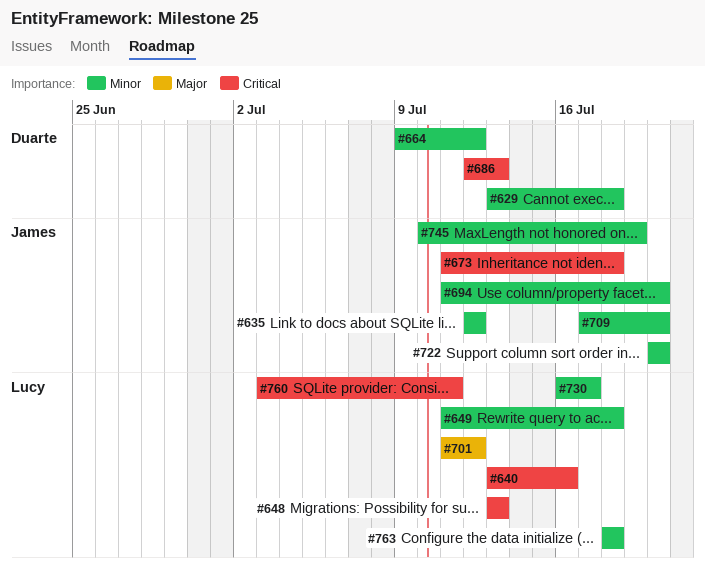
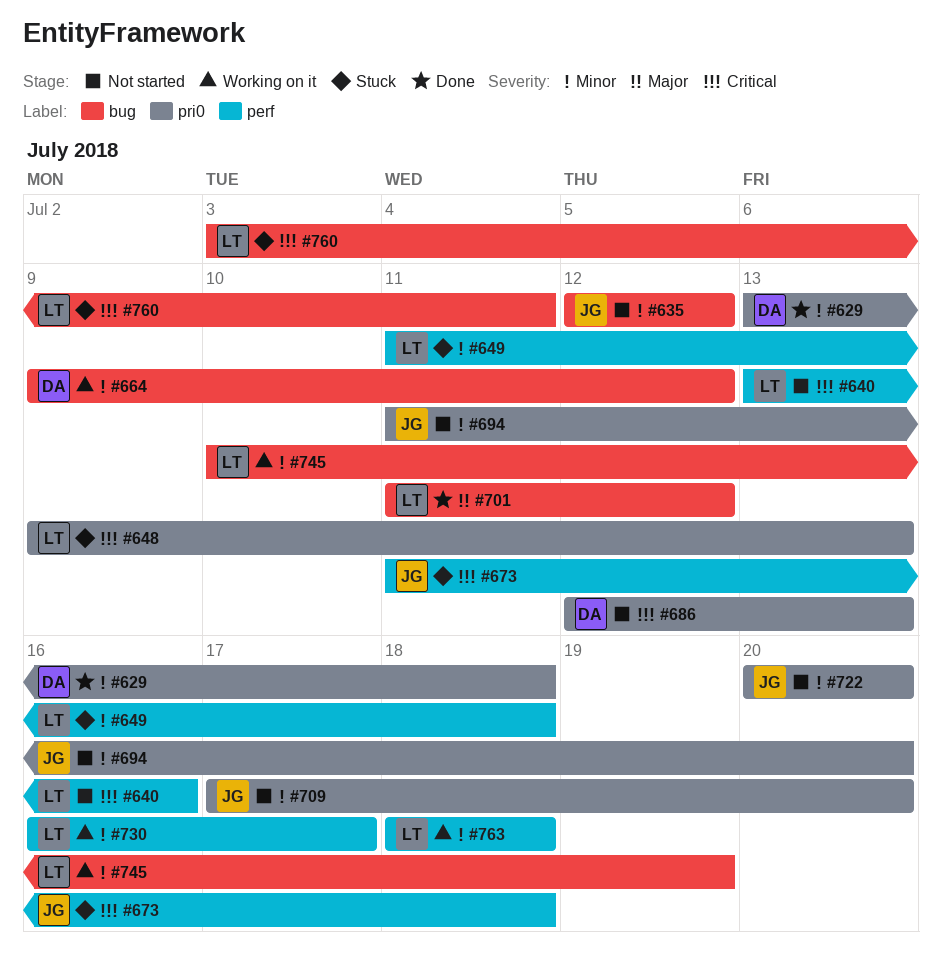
#648, start: Jul 13 -> Jul 9
#745, owner: James -> Lucy

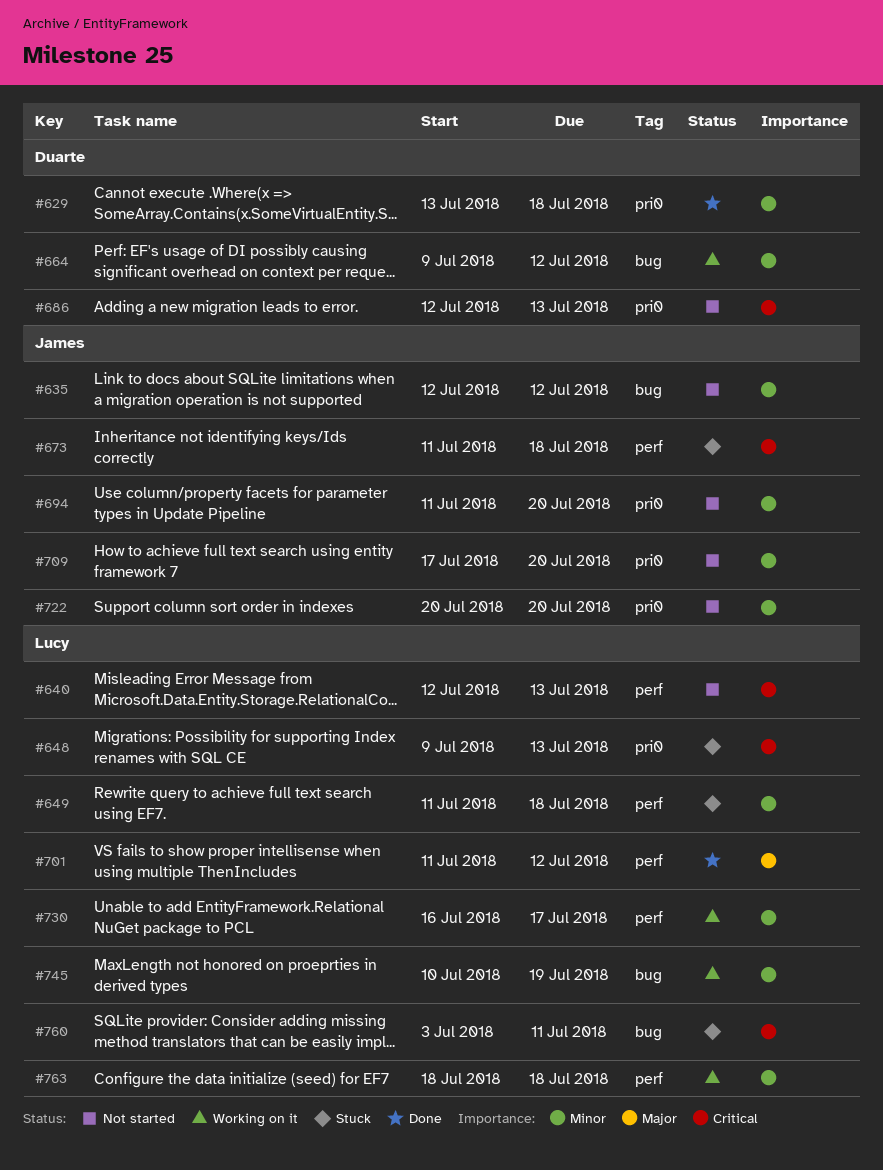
#640, start: Jul 13 -> Jul 12
#640, due: Jul 16 -> Jul 13
#701, label: bug -> perf

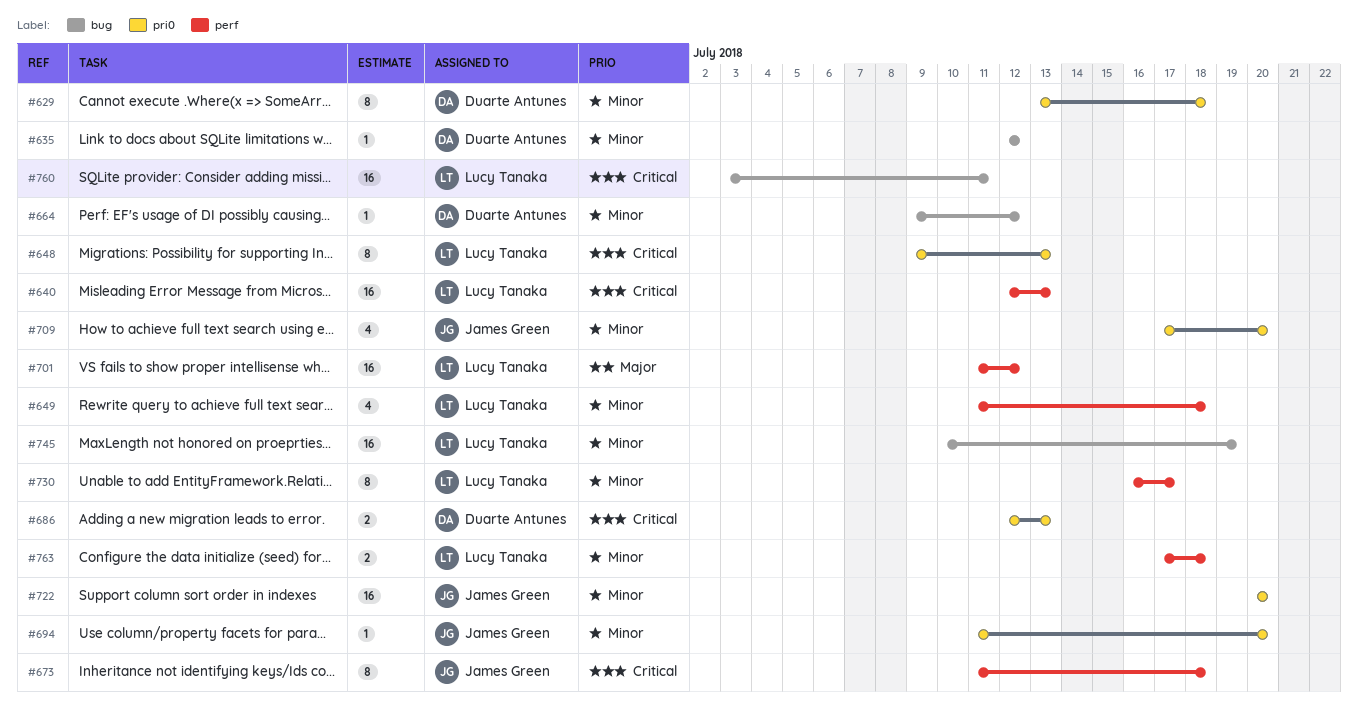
#635, owner: James Green -> Duarte Antunes
#763, start: Jul 18 -> Jul 17

